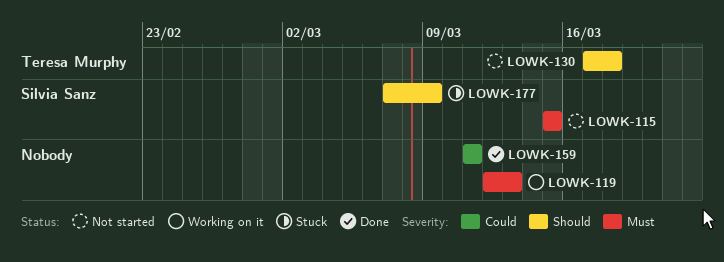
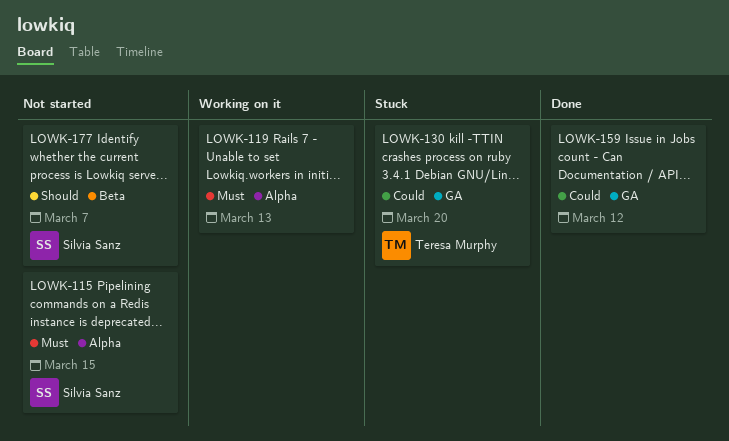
LOWK-130, status: Not started -> Stuck
LOWK-130, priority: Should -> Could
LOWK-130, due: Mar 18 -> Mar 20
LOWK-159, due: Mar 11 -> Mar 12
LOWK-177, status: Stuck -> Not started
LOWK-177, due: Mar 9 -> Mar 7

